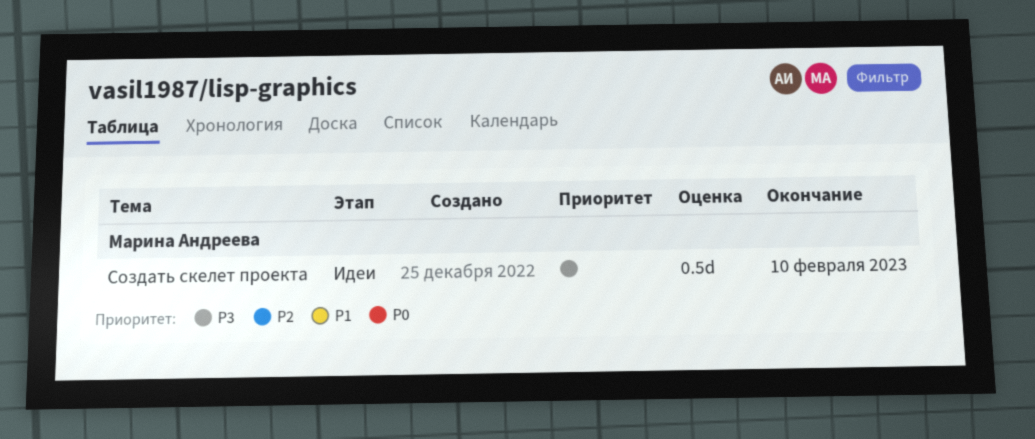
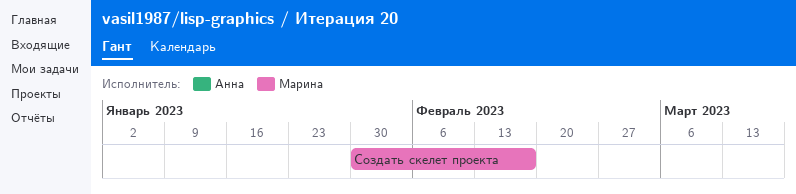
Создать скелет проекта, due: Feb 10 -> Feb 17

